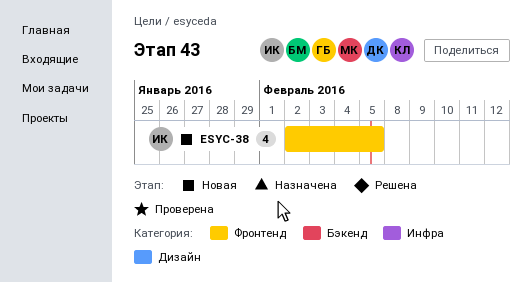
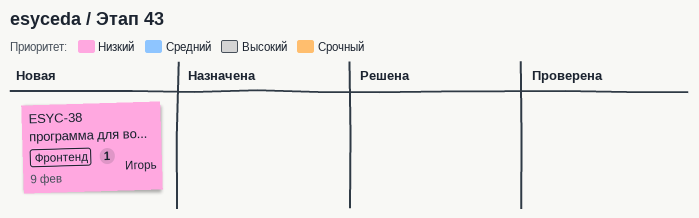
ESYC-38, estimate: 4 -> 1
ESYC-38, due: Feb 5 -> Feb 9

